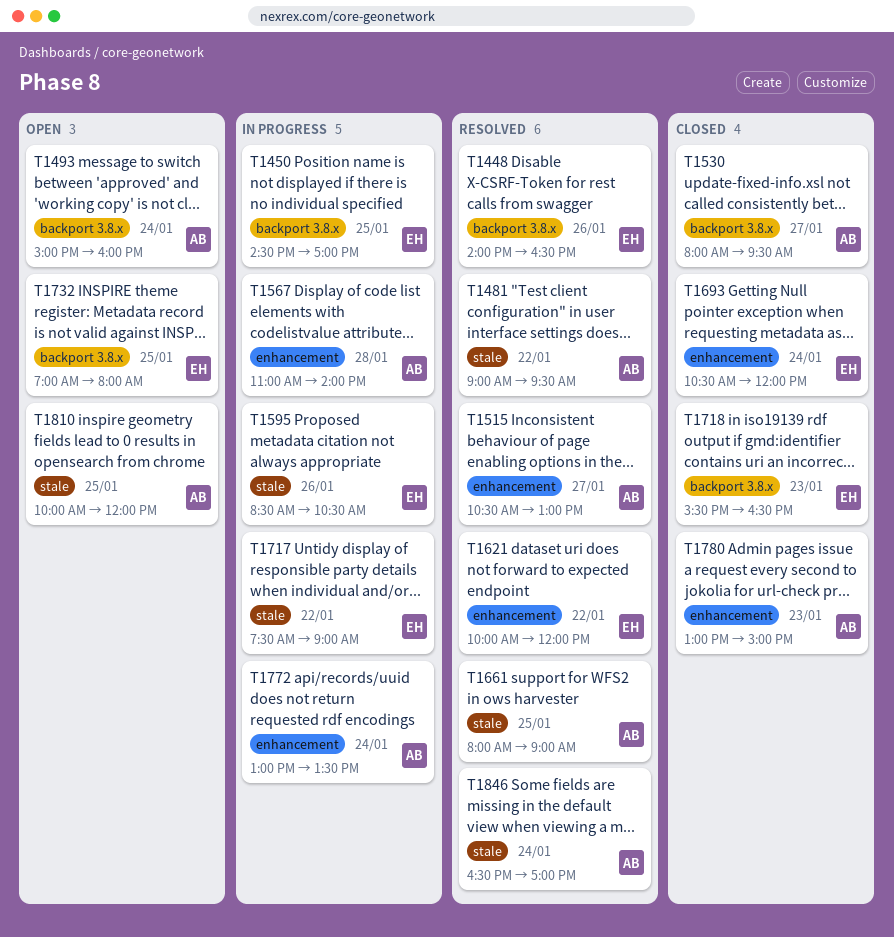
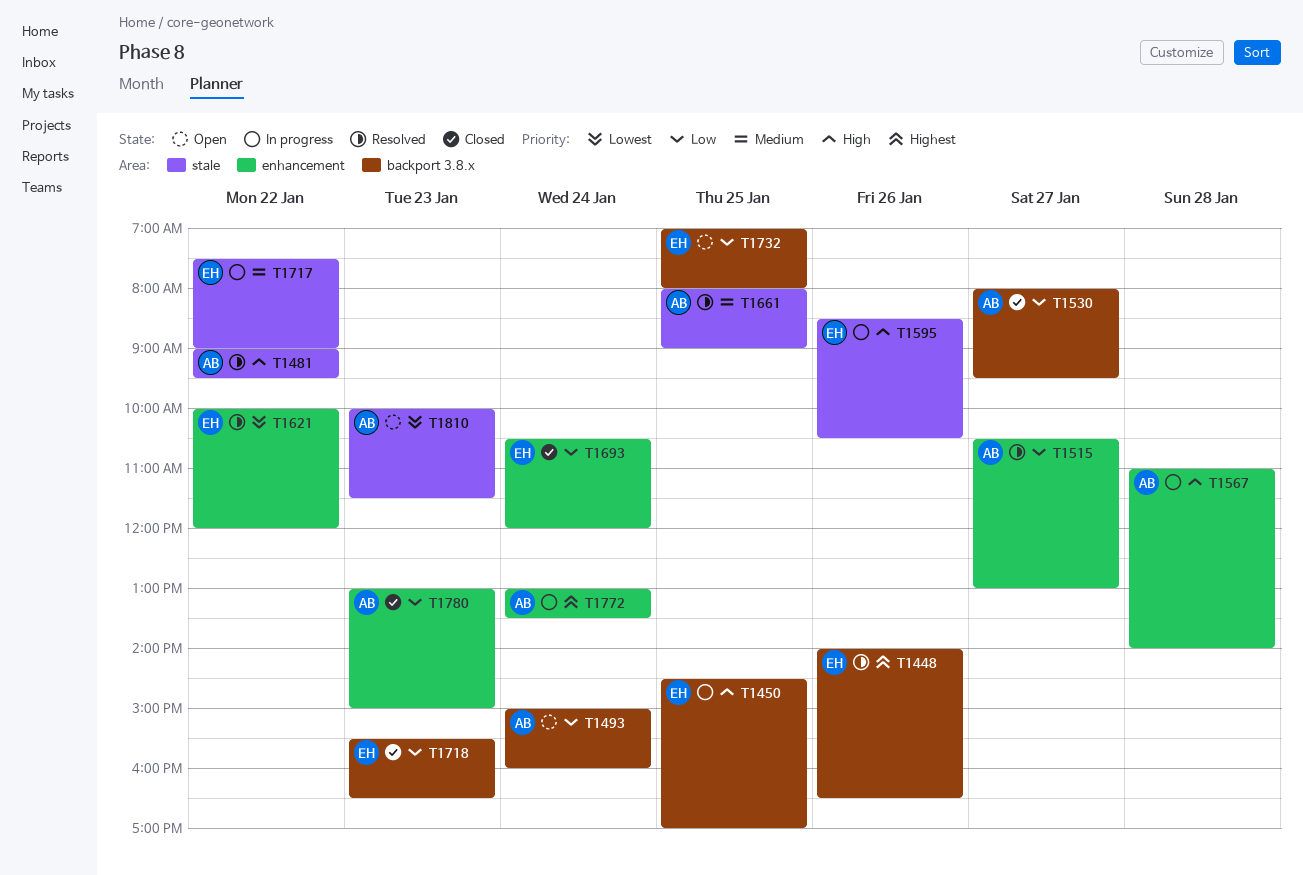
T1810, day: Jan 25 -> Jan 23
T1810, ends: 12:00 -> 11:30
T1846: present -> none

